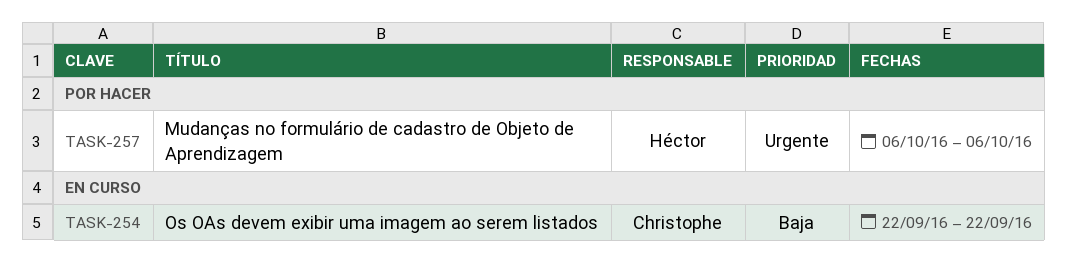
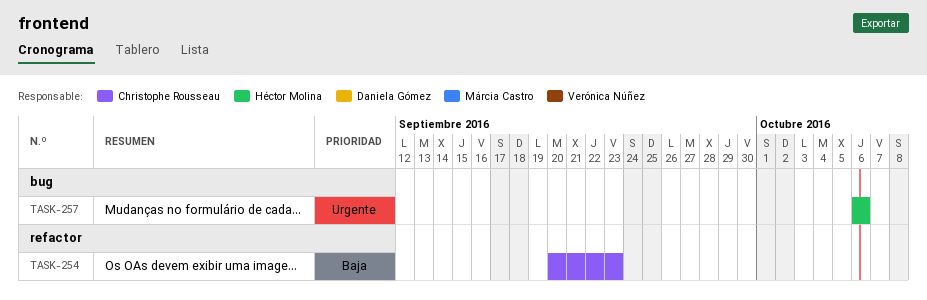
TASK-254, start: Sep 22 -> Sep 20
TASK-254, due: Sep 22 -> Sep 23

